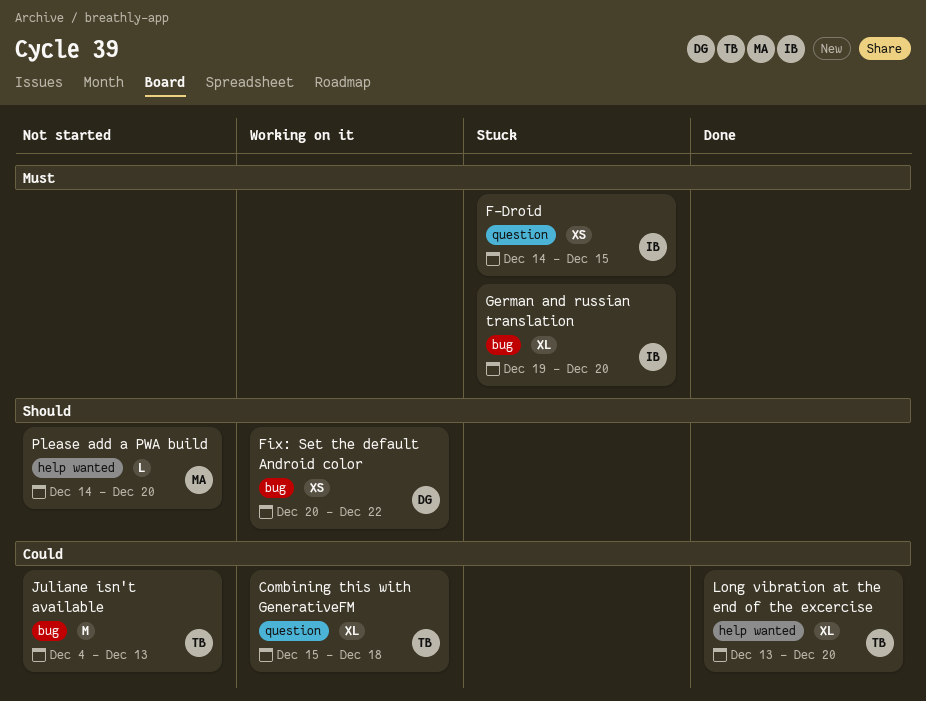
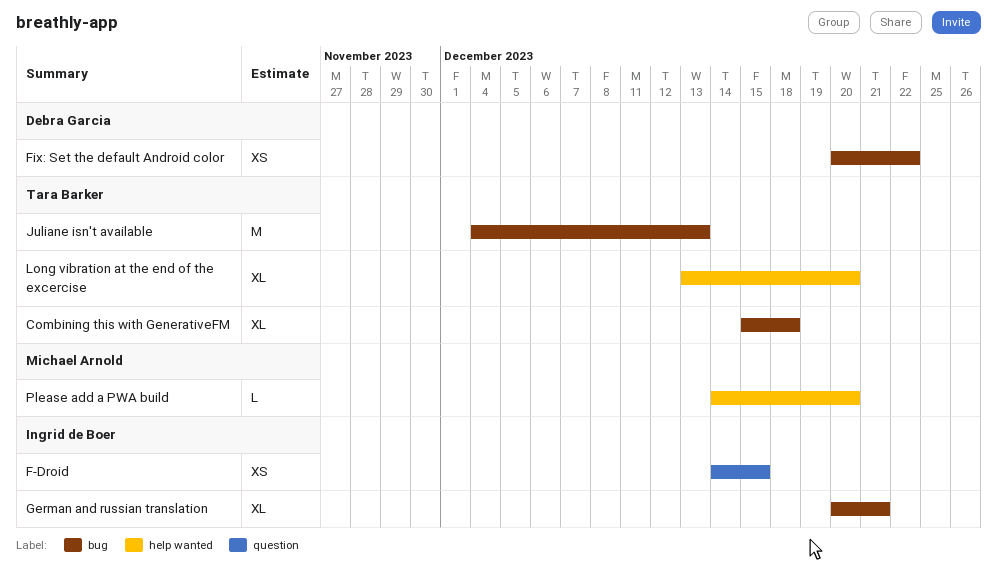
Combining this with GenerativeFM, label: question -> bug
German and russian translation, start: Dec 19 -> Dec 20
German and russian translation, due: Dec 20 -> Dec 21

